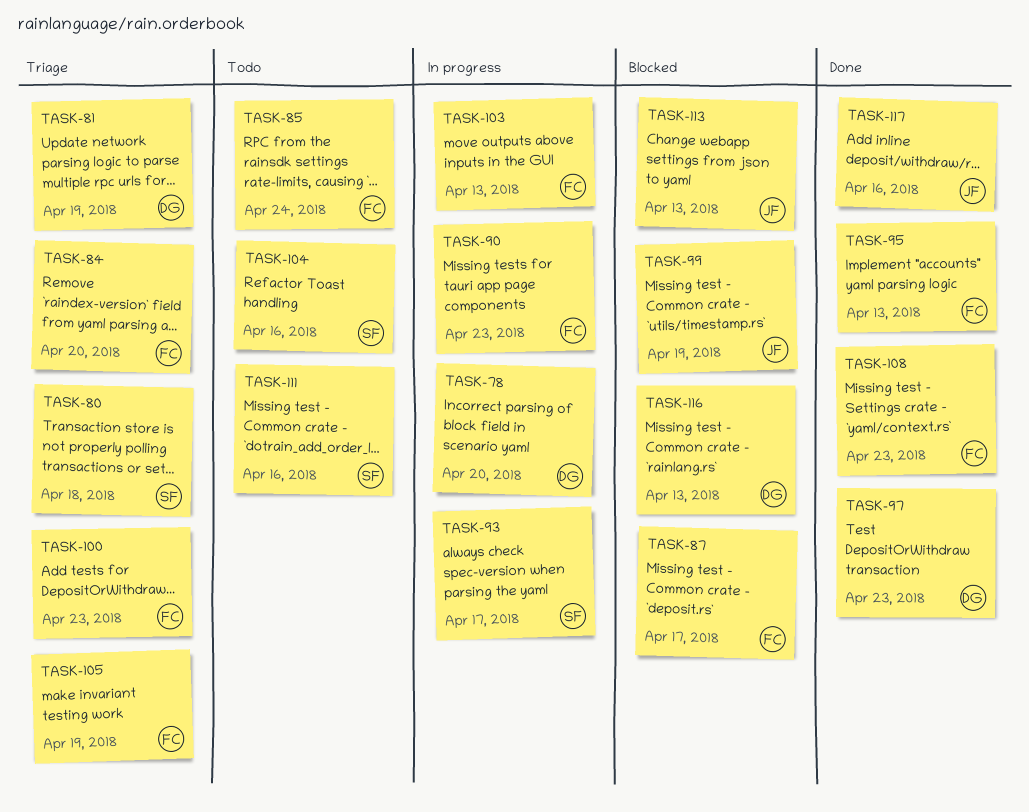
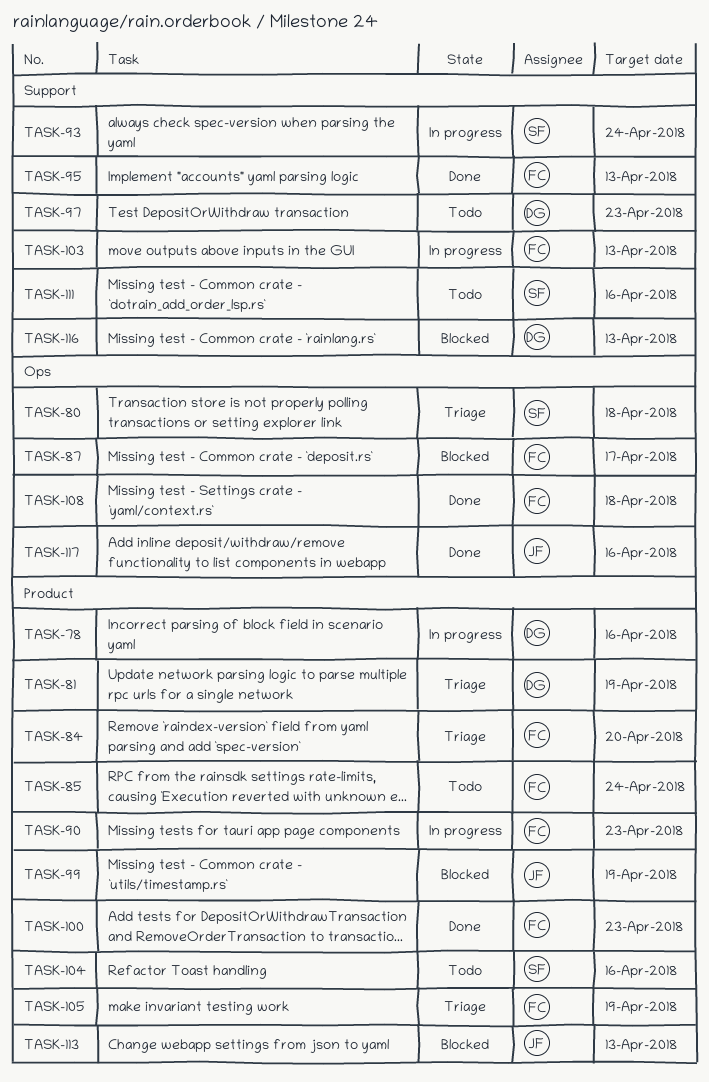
TASK-78, due: Apr 20 -> Apr 16
TASK-93, due: Apr 17 -> Apr 24
TASK-97, status: Done -> Todo
TASK-100, status: Triage -> Done
TASK-108, due: Apr 23 -> Apr 18

